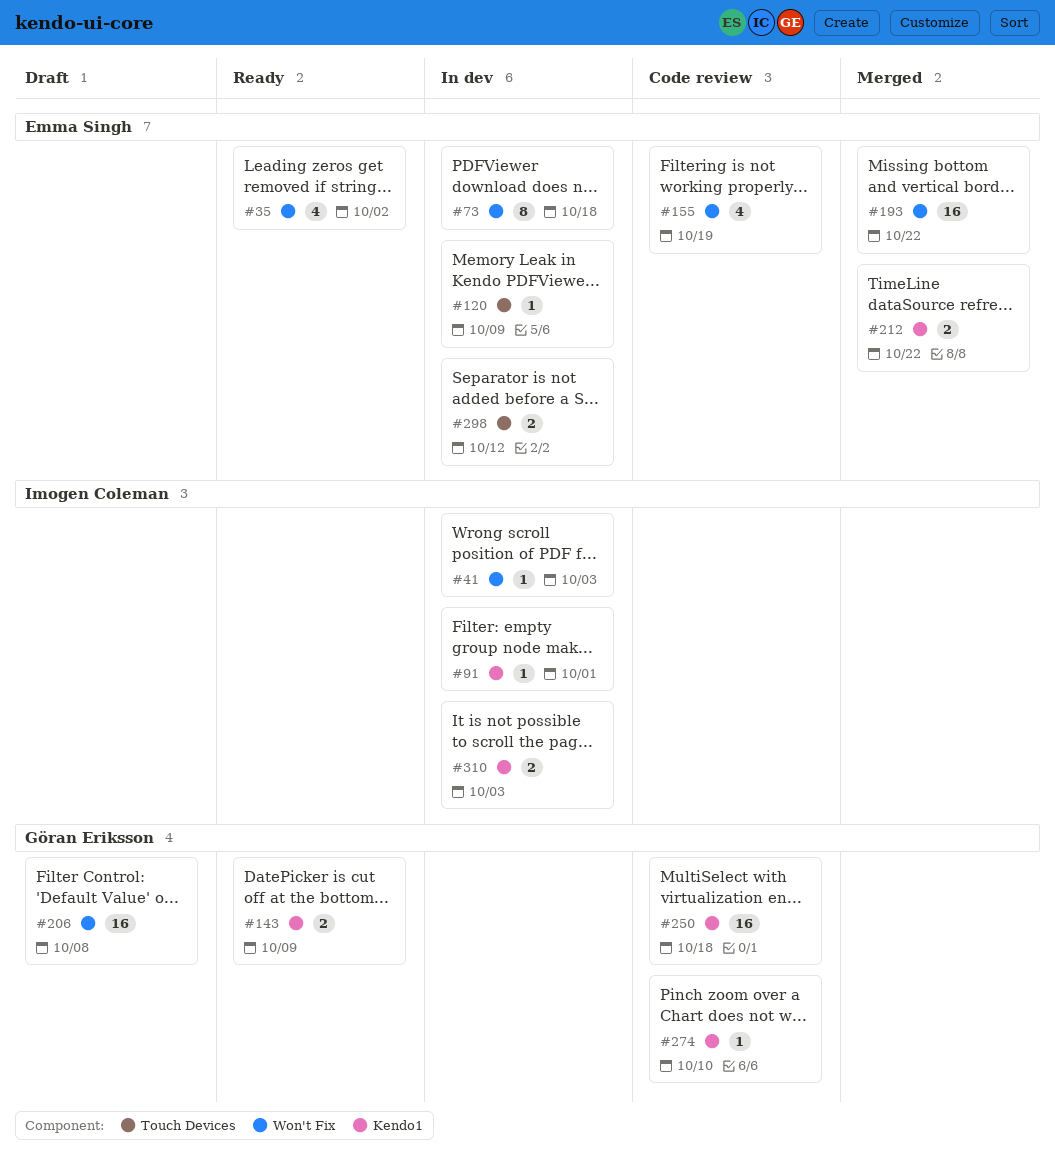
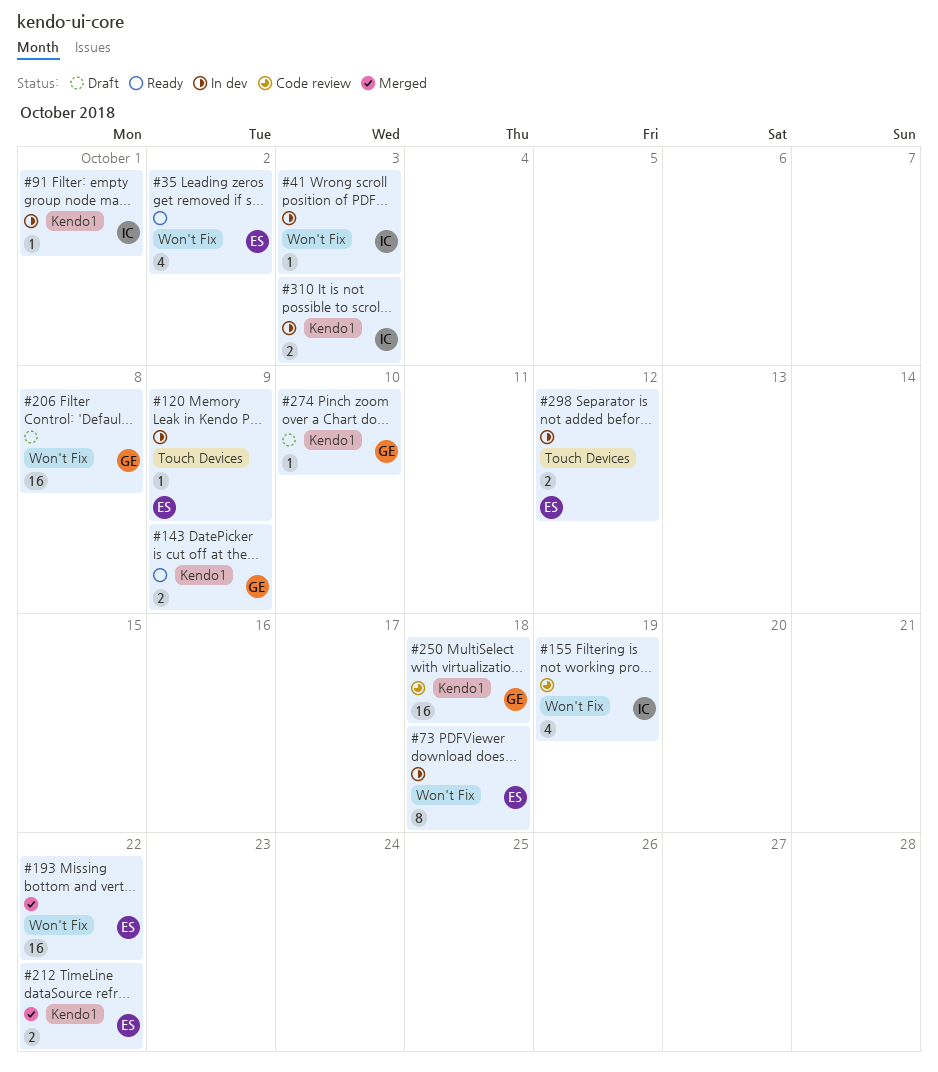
#155, owner: Emma Singh -> Imogen Coleman
#274, status: Code review -> Draft

